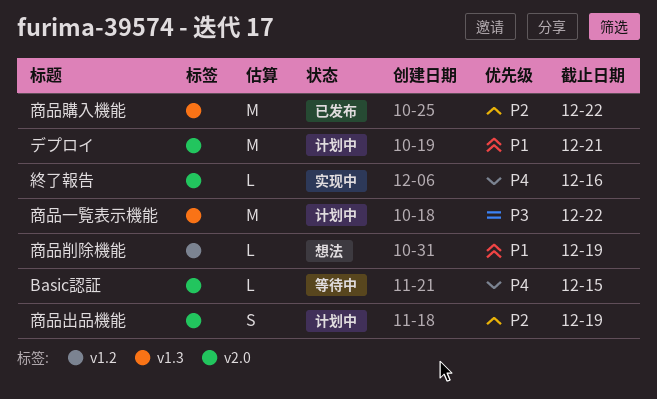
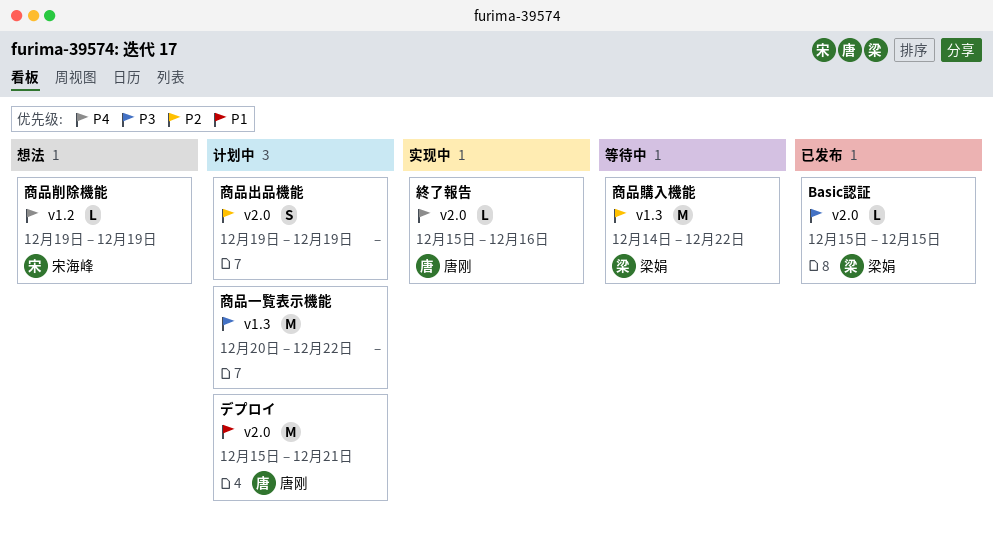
Basic認証, status: 等待中 -> 已发布
Basic認証, priority: P4 -> P3
商品削除機能, priority: P1 -> P4
商品購入機能, status: 已发布 -> 等待中

